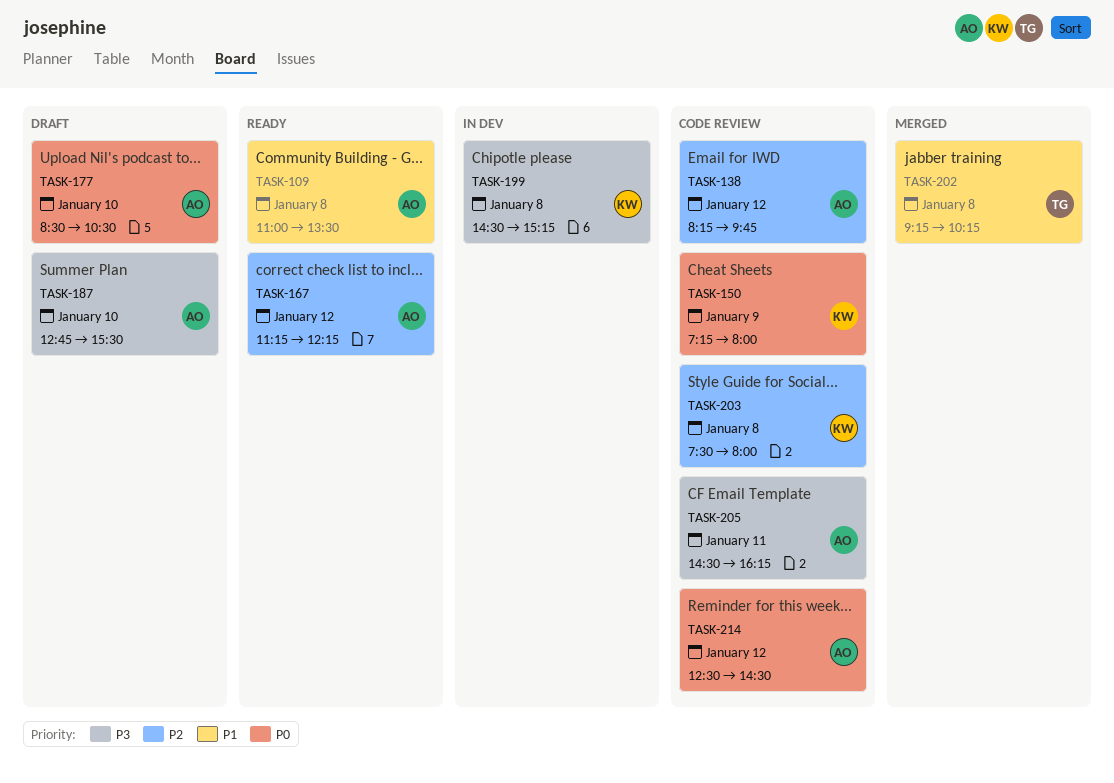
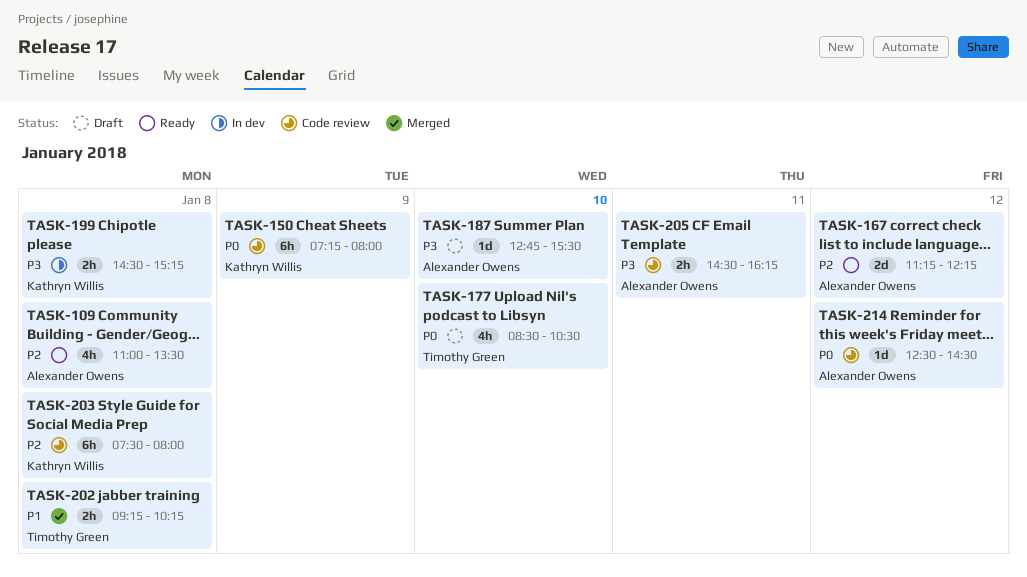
TASK-109, priority: P1 -> P2
TASK-138: present -> none
TASK-177, owner: Alexander Owens -> Timothy Green

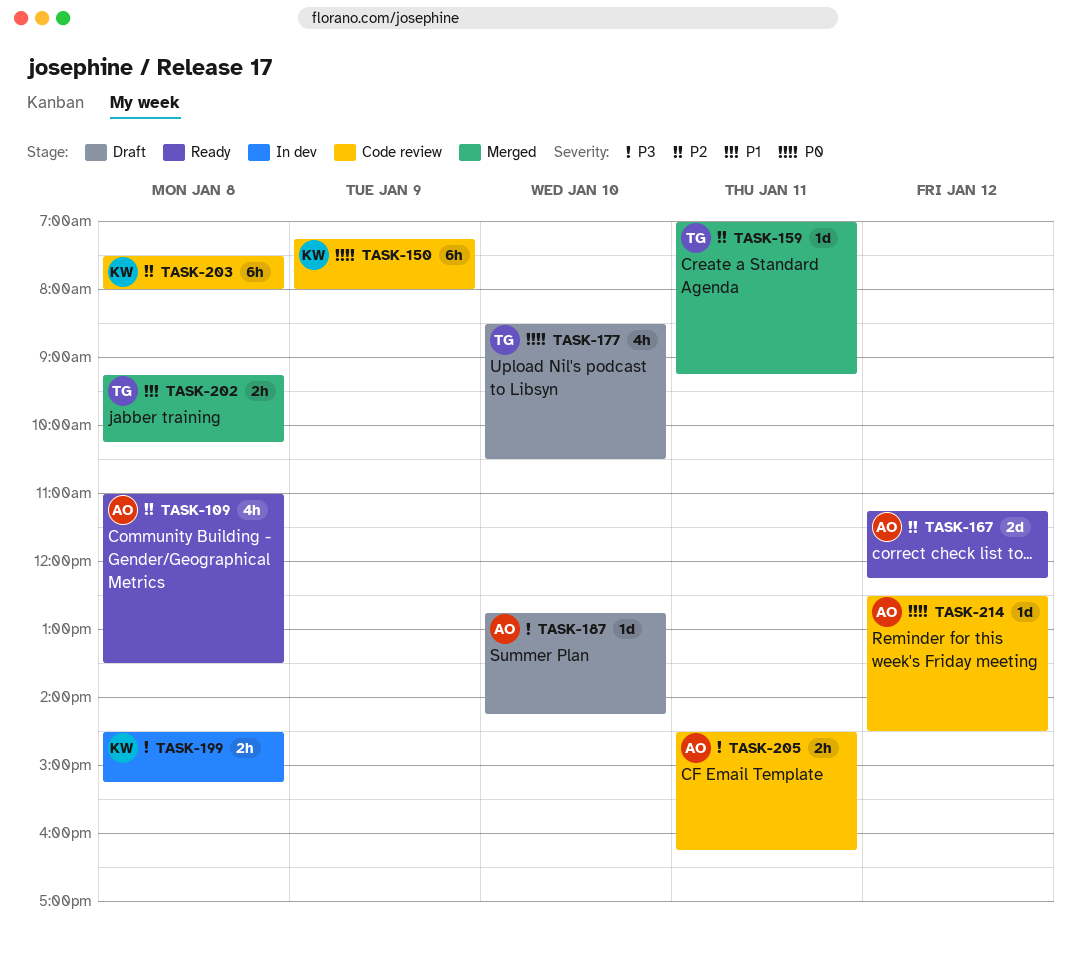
TASK-159: none -> present
TASK-187, ends: 15:30 -> 14:15

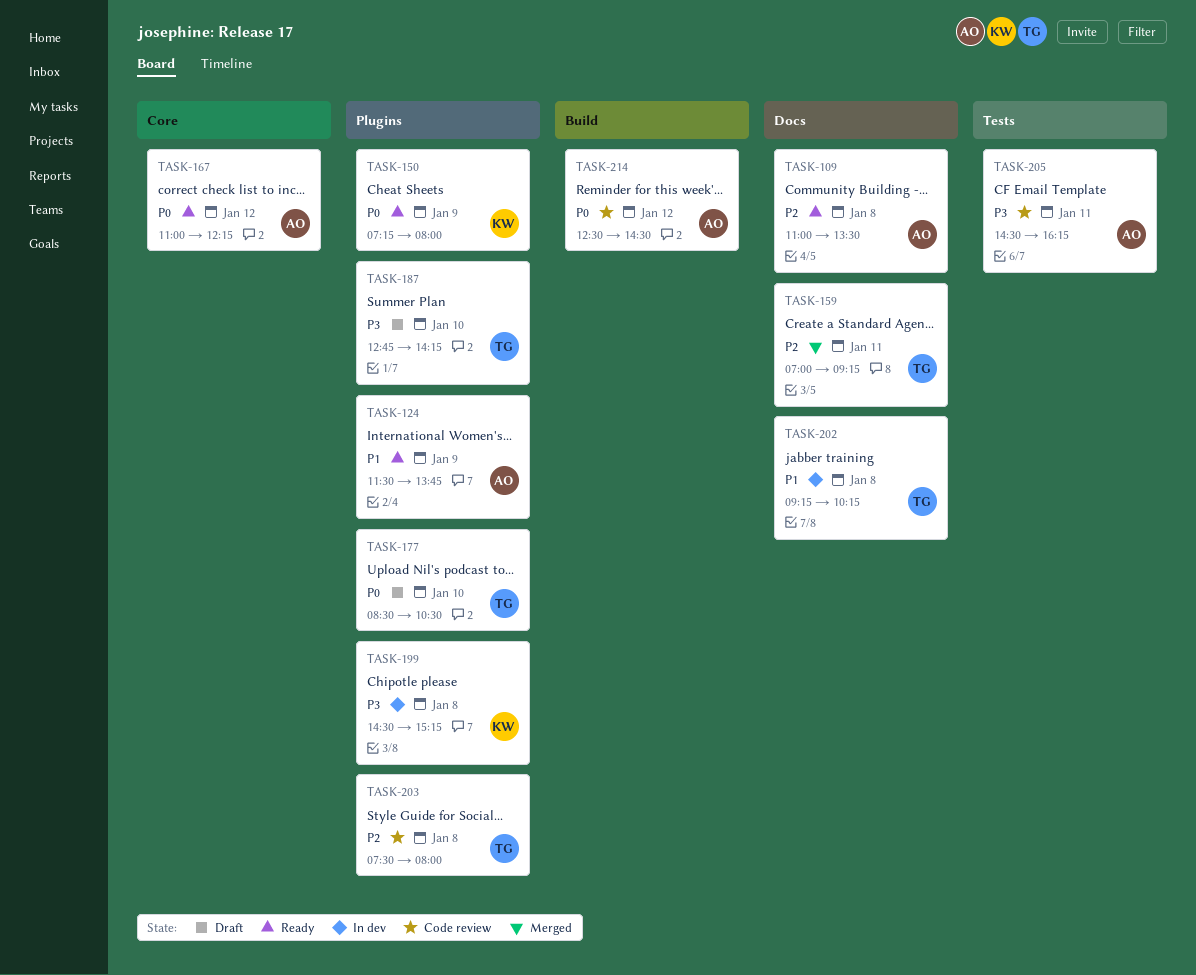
TASK-124: none -> present
TASK-150, status: Code review -> Ready
TASK-167, priority: P2 -> P0
TASK-167, begins: 11:15 -> 11:00
TASK-187, owner: AO -> TG
TASK-202, status: Merged -> In dev
TASK-203, owner: KW -> TG

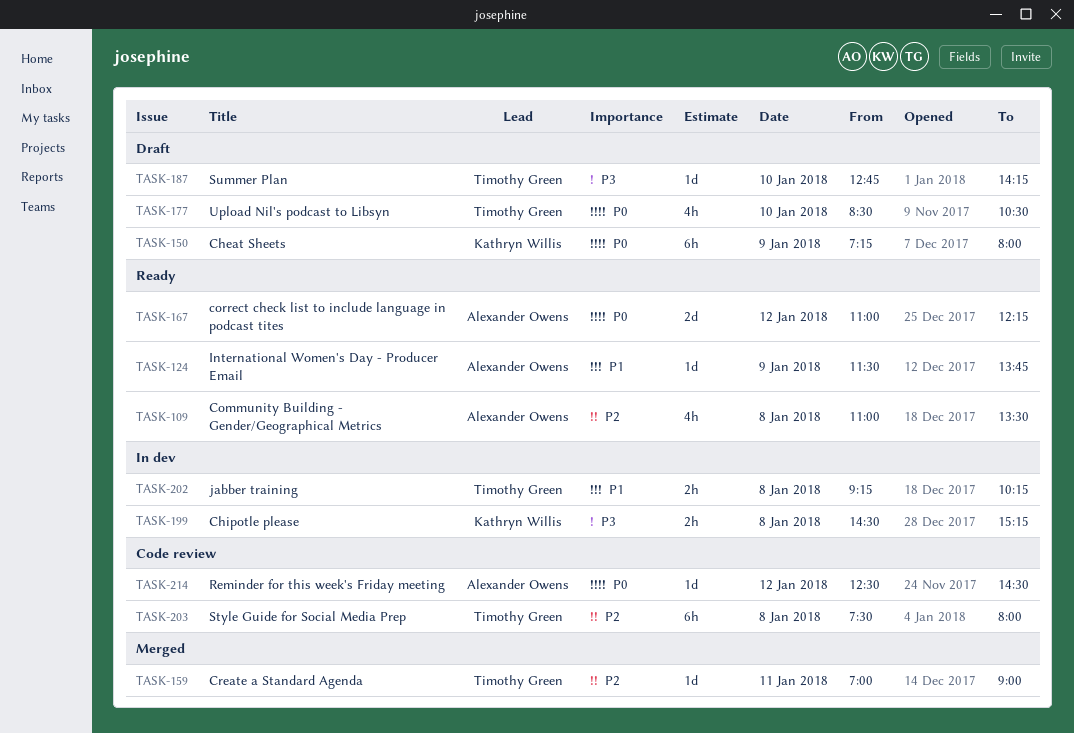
TASK-150, status: Ready -> Draft
TASK-159, ends: 09:15 -> 09:00
TASK-205: present -> none

